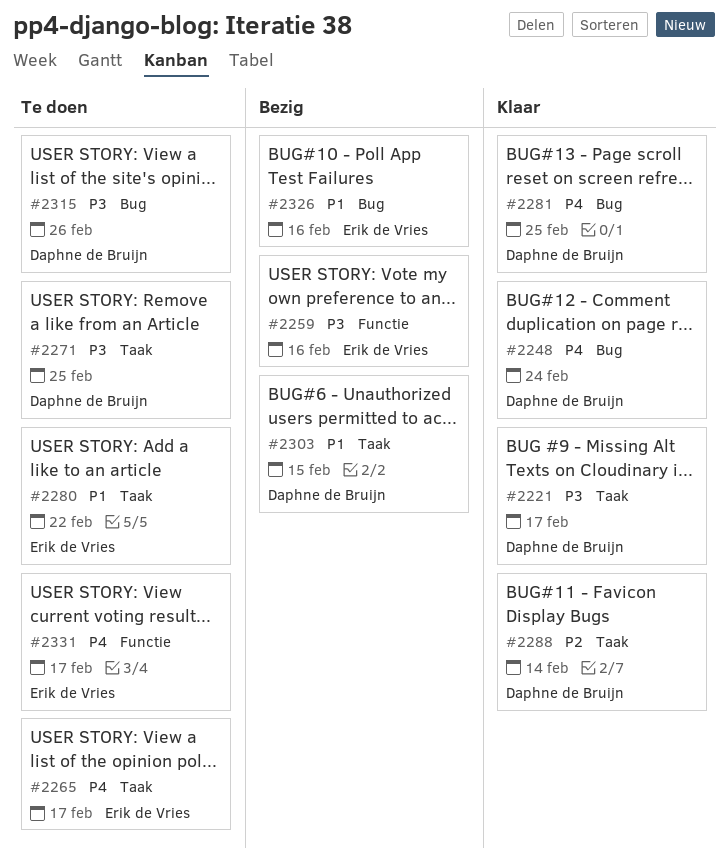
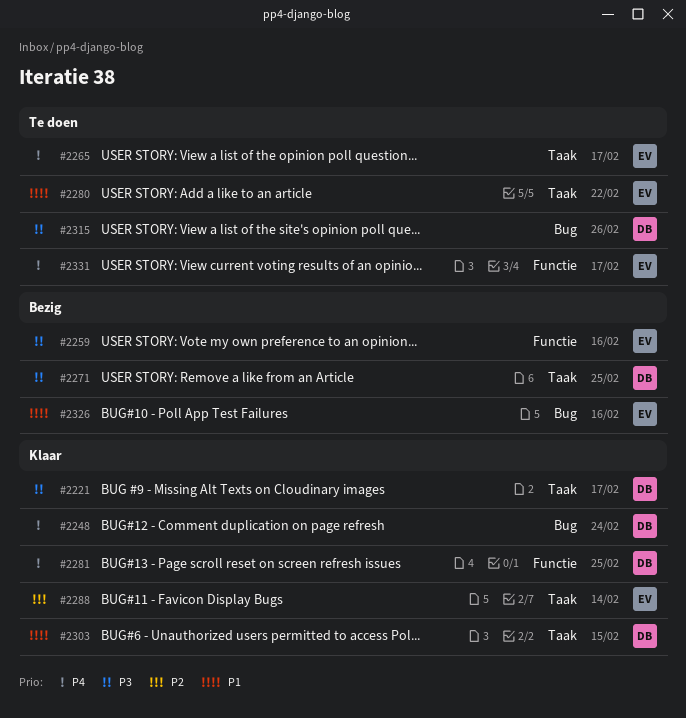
#2271, status: Te doen -> Bezig
#2281, label: Bug -> Functie
#2288, owner: Daphne de Bruijn -> Erik de Vries
#2303, status: Bezig -> Klaar

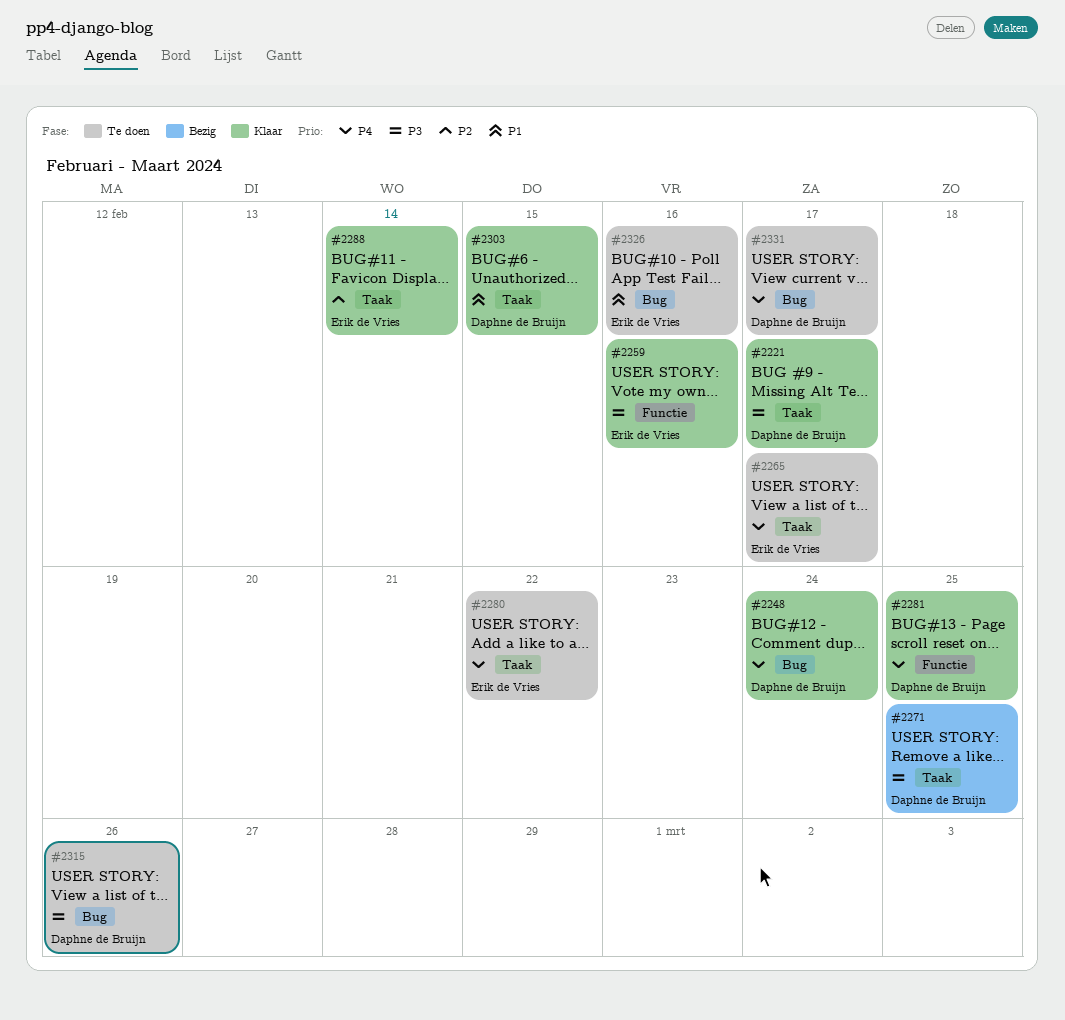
#2259, status: Bezig -> Klaar
#2280, priority: P1 -> P4
#2326, status: Bezig -> Te doen
#2331, owner: Erik de Vries -> Daphne de Bruijn
#2331, label: Functie -> Bug

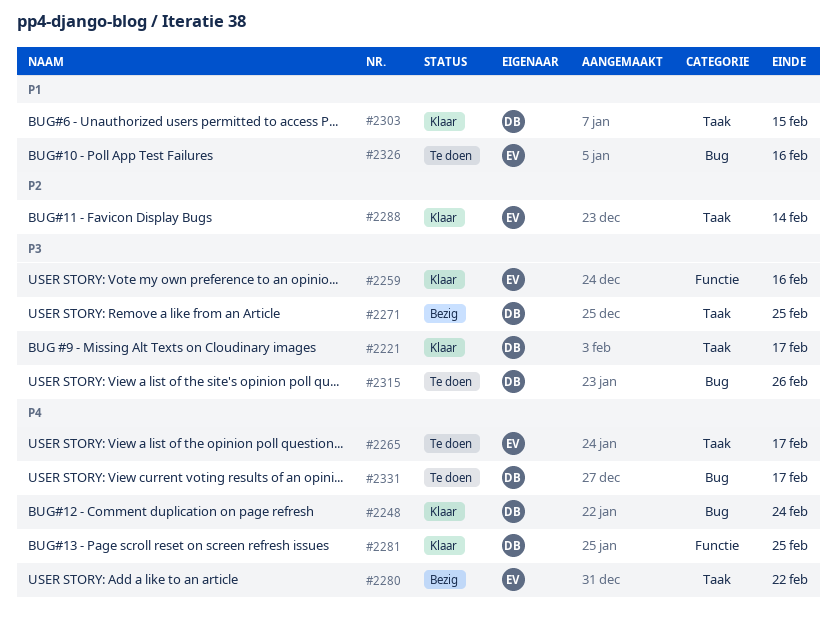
#2280, status: Te doen -> Bezig

